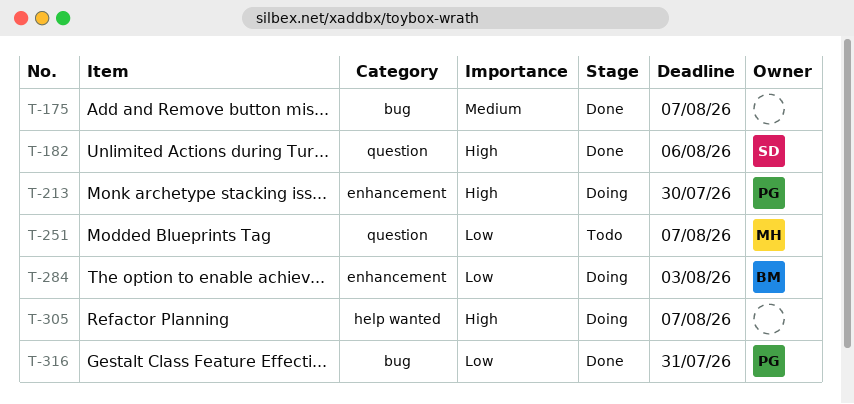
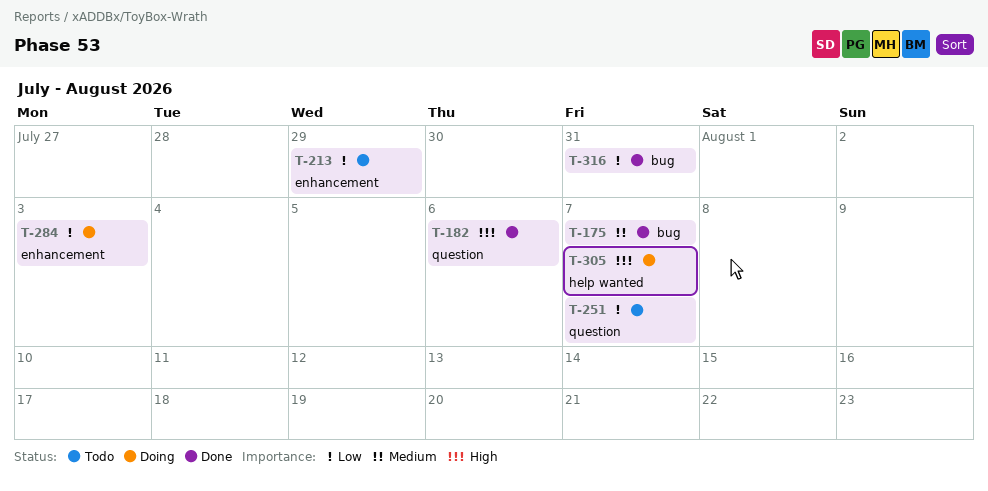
T-213, status: Doing -> Todo
T-213, priority: High -> Low
T-213, due: Jul 30 -> Jul 29

